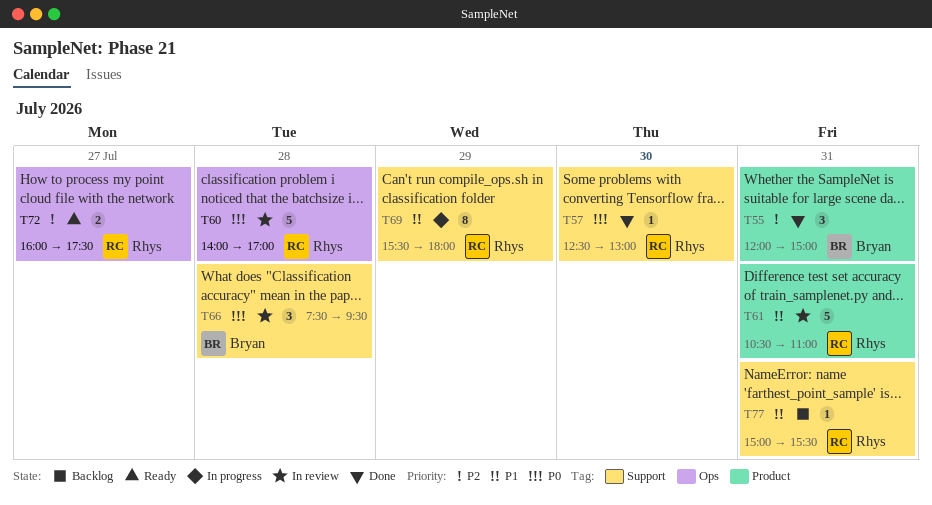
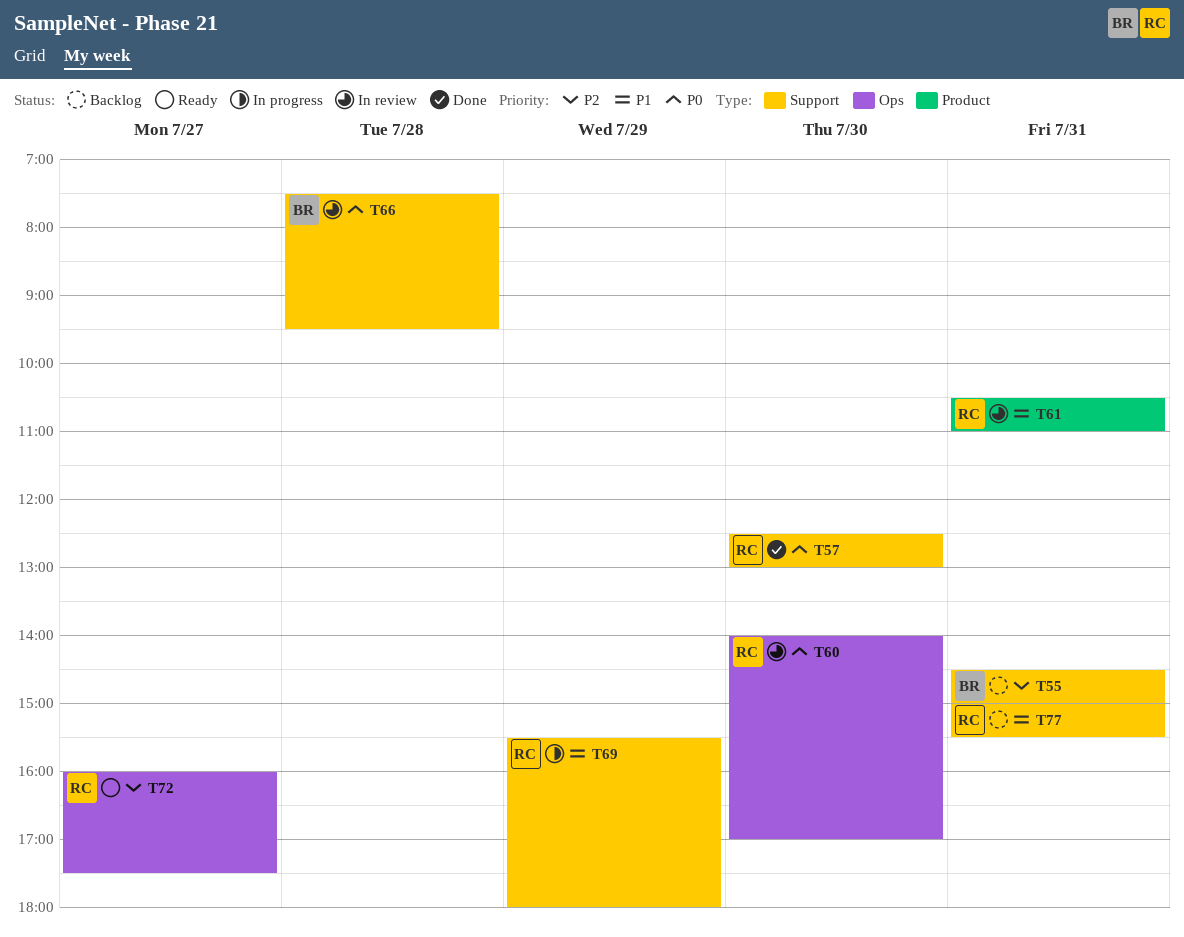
T55, status: Done -> Backlog
T55, label: Product -> Support
T55, begins: 12:00 -> 14:30
T60, day: Jul 28 -> Jul 30

